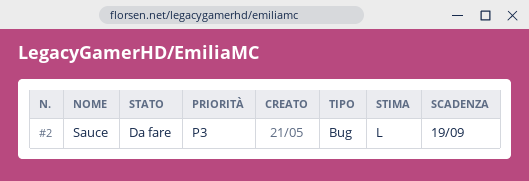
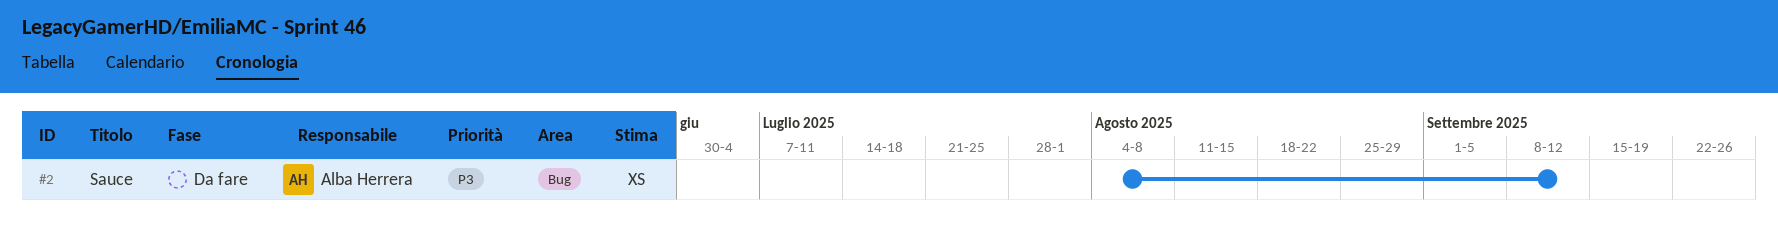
#2, estimate: L -> XS
#2, due: Sep 19 -> Sep 12

